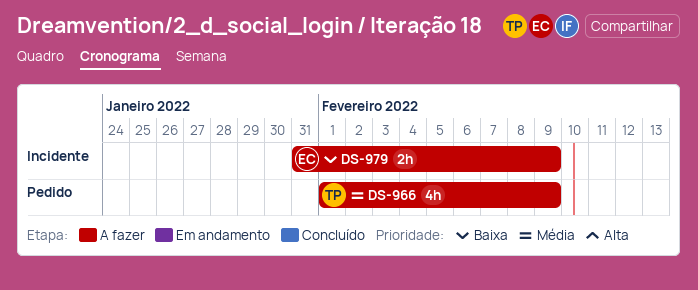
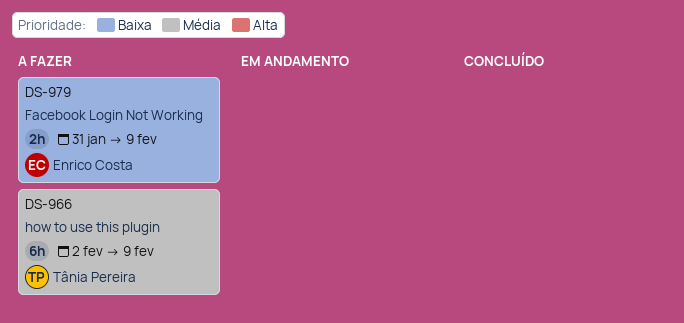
DS-966, estimate: 4h -> 6h
DS-966, start: Feb 1 -> Feb 2

